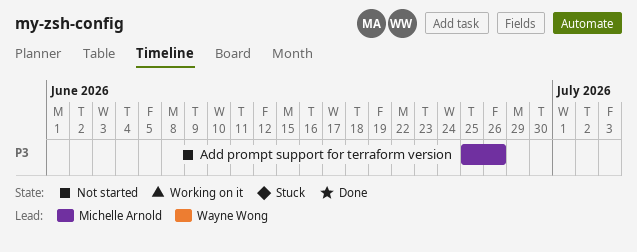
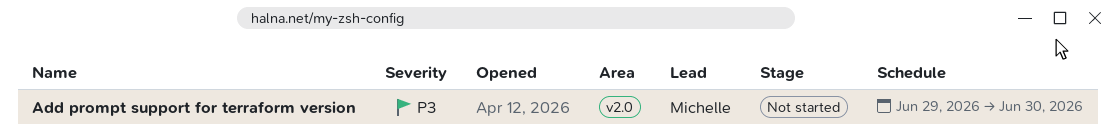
Add prompt support for terraform version, start: Jun 25 -> Jun 29
Add prompt support for terraform version, due: Jun 26 -> Jun 30

